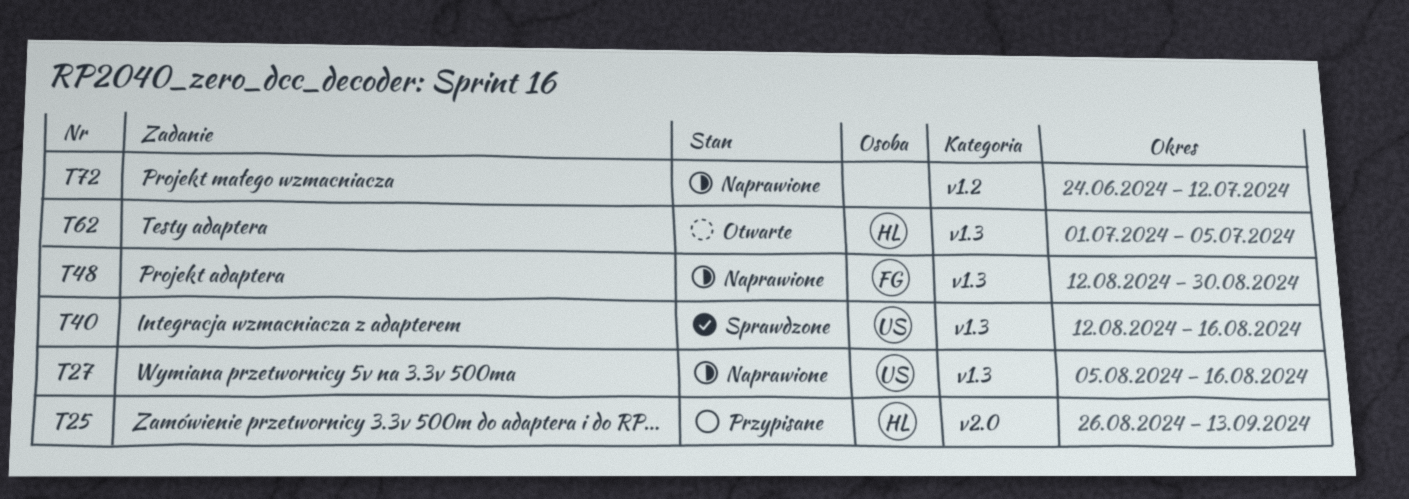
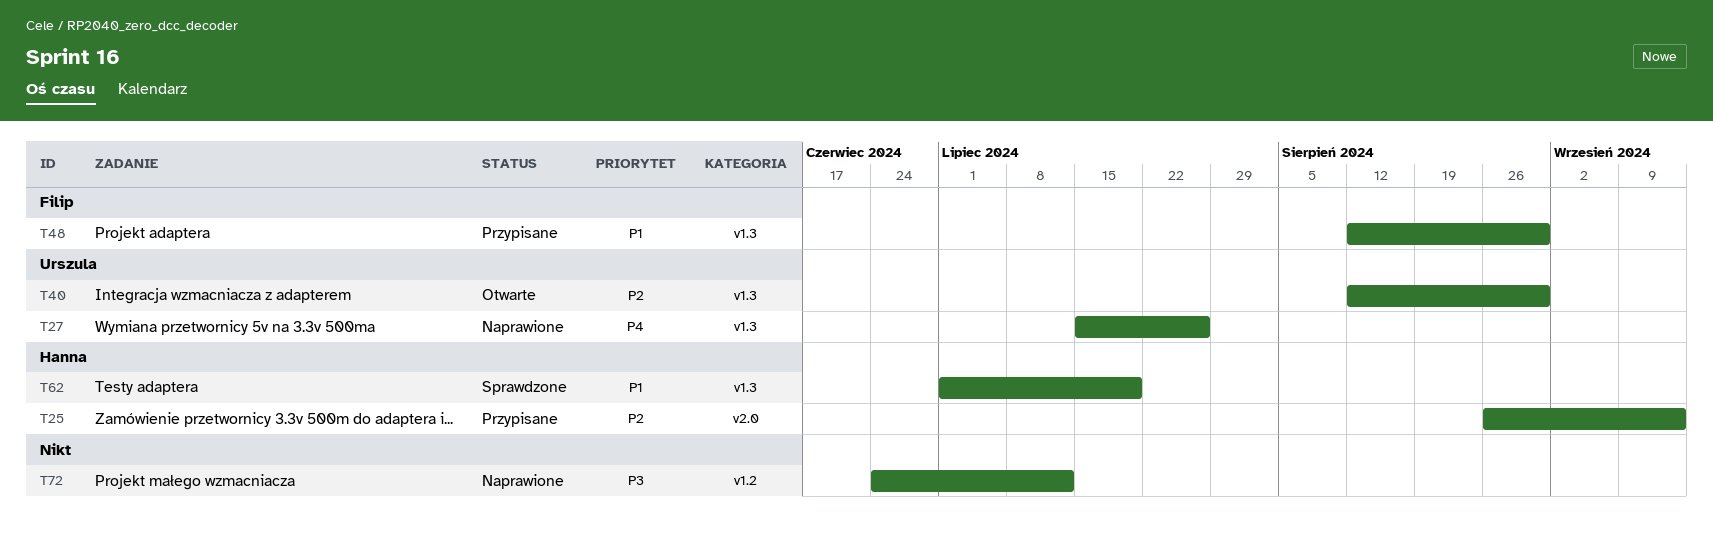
T27, start: Aug 5 -> Jul 15
T27, due: Aug 16 -> Jul 26
T40, status: Sprawdzone -> Otwarte
T40, due: Aug 16 -> Aug 30
T48, status: Naprawione -> Przypisane
T62, status: Otwarte -> Sprawdzone
T62, due: Jul 5 -> Jul 19

